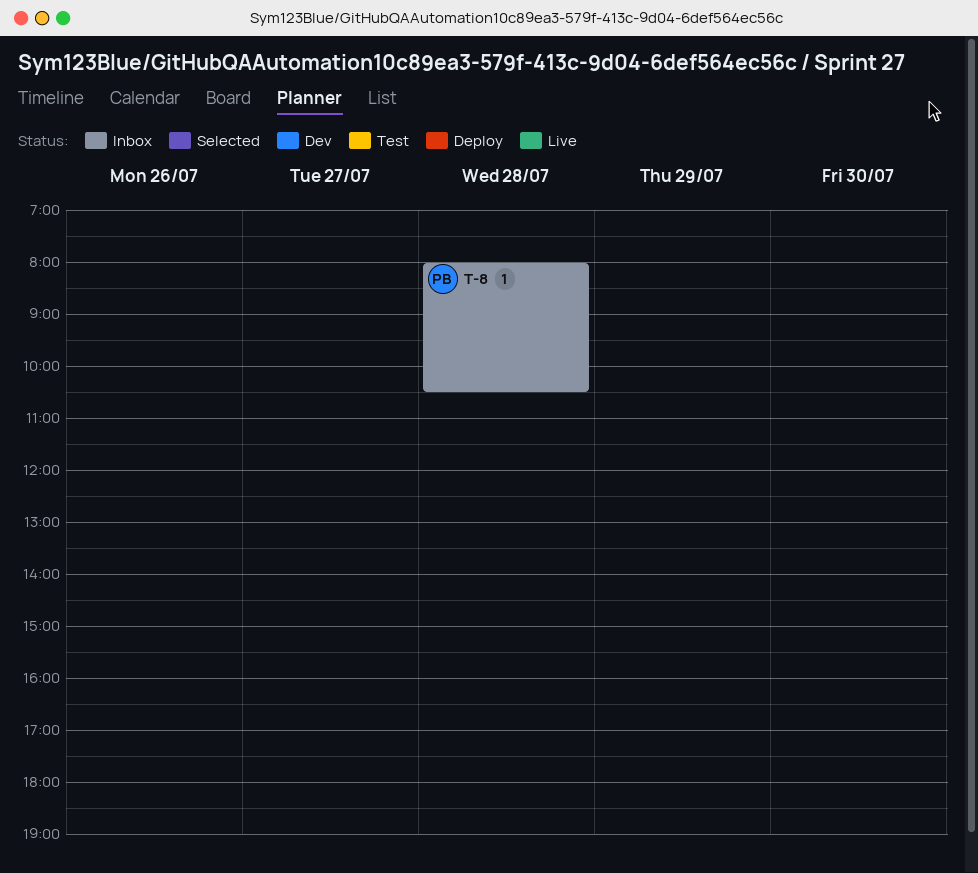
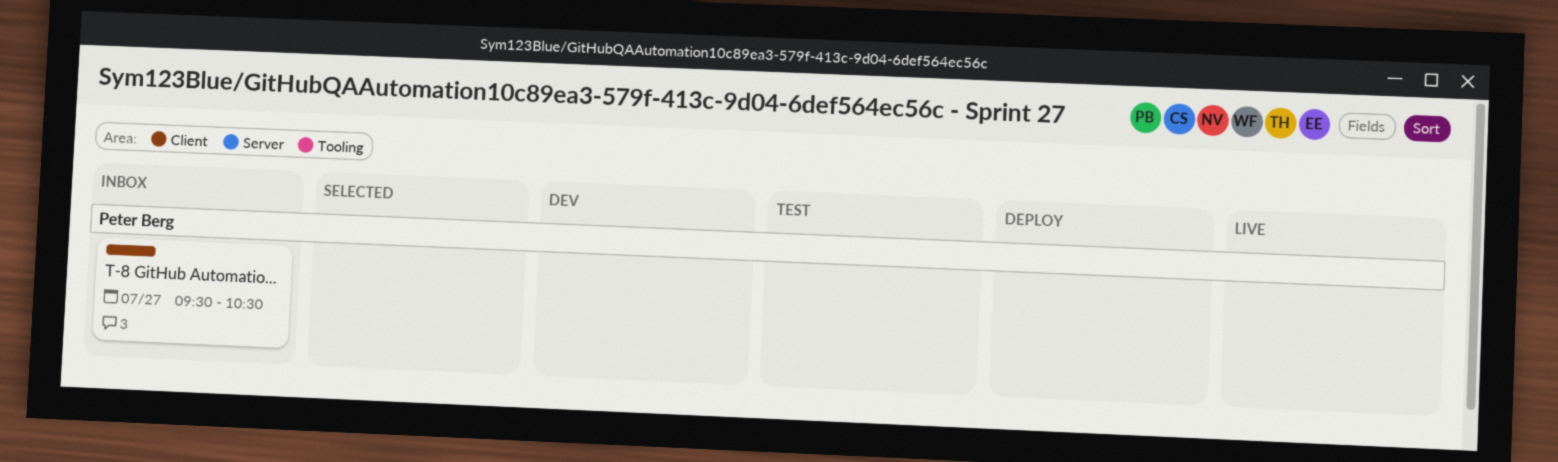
T-8, day: Jul 28 -> Jul 27
T-8, begins: 08:00 -> 09:30

